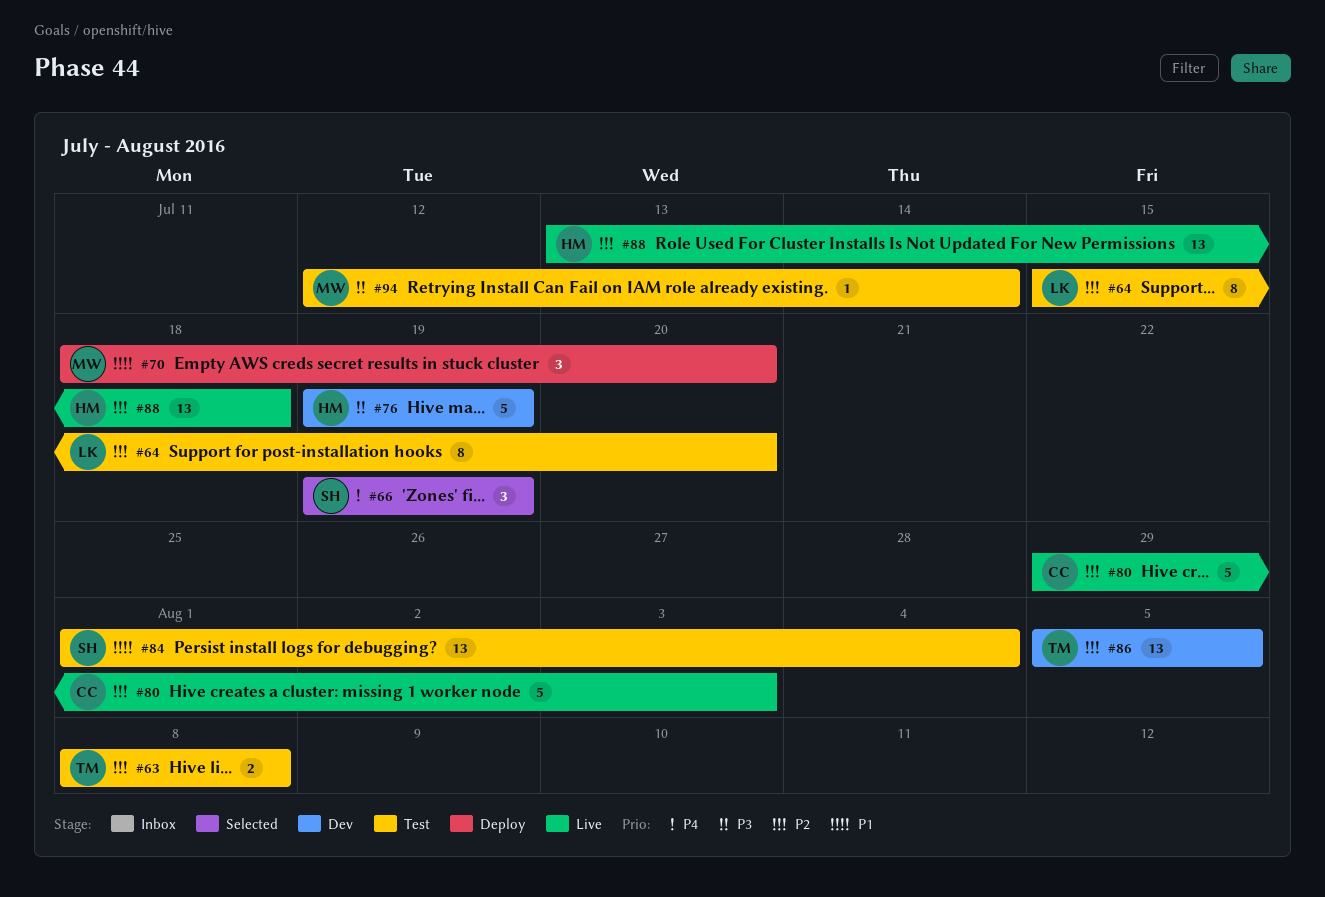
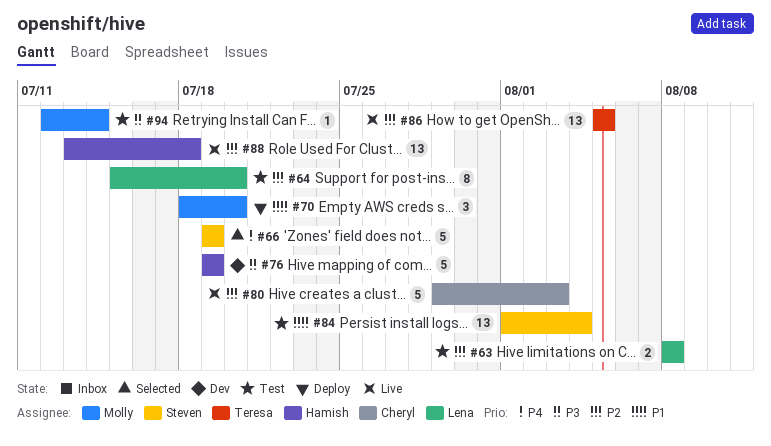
#63, owner: Teresa -> Lena
#66, estimate: 3 -> 5
#86, status: Dev -> Live

